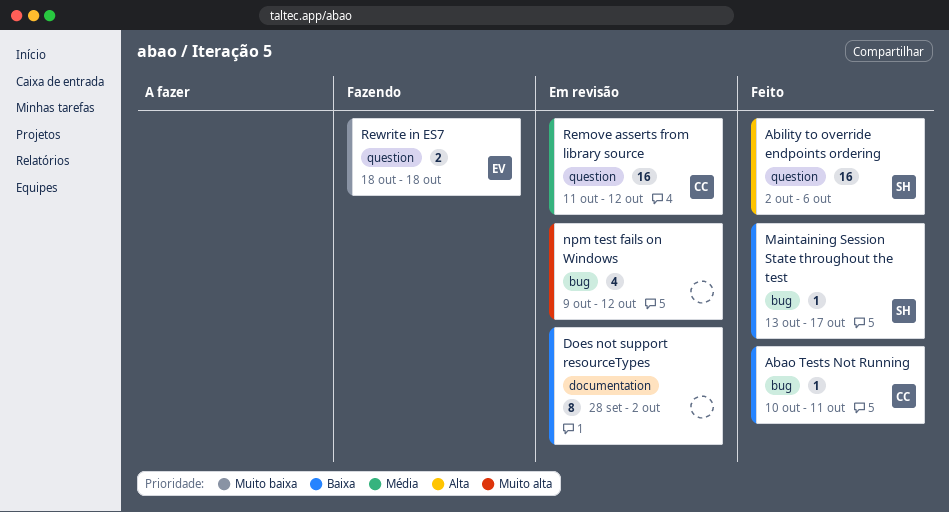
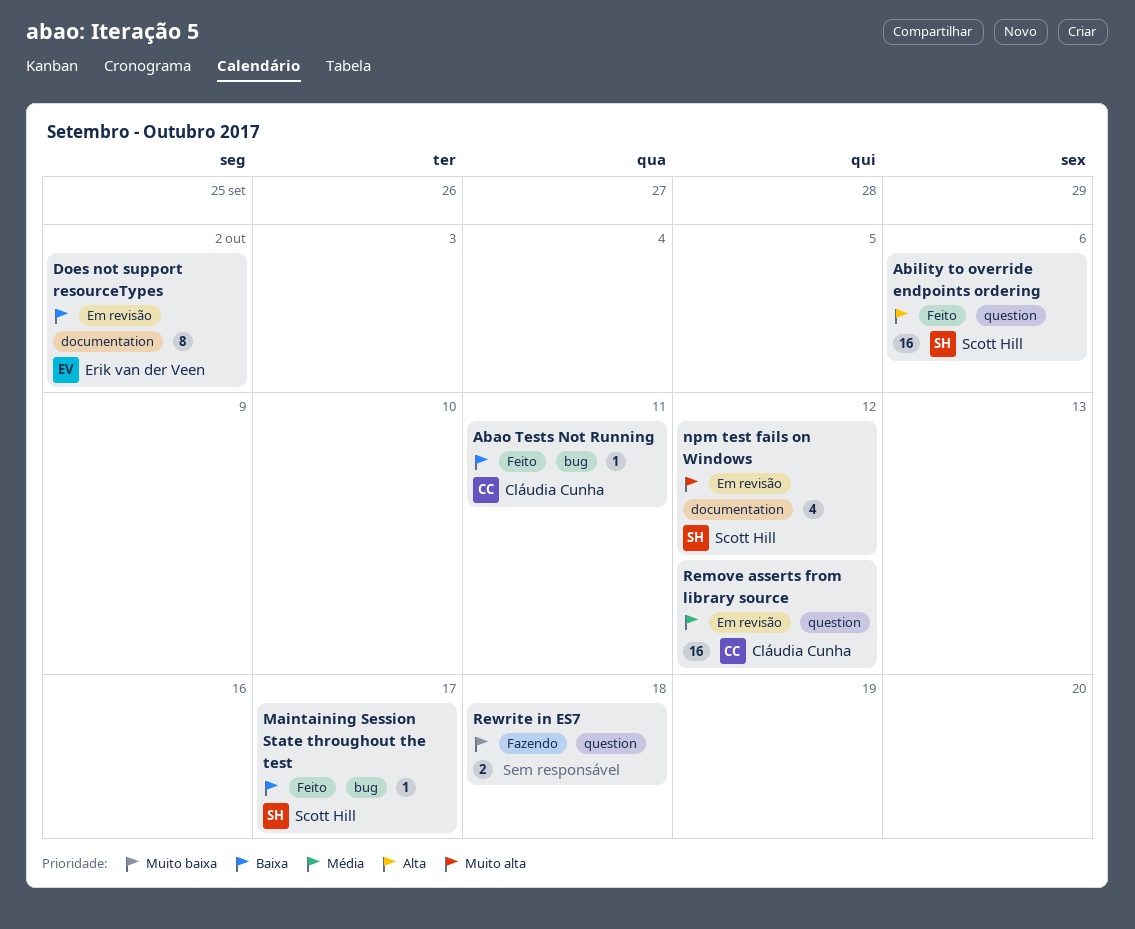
Does not support resourceTypes, owner: none -> Erik van der Veen
npm test fails on Windows, owner: none -> Scott Hill
npm test fails on Windows, label: bug -> documentation
Rewrite in ES7, owner: Erik van der Veen -> none

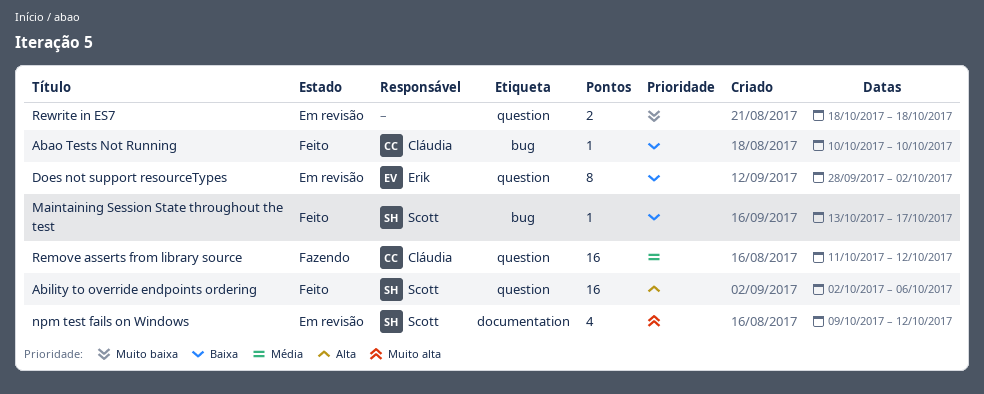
Abao Tests Not Running, due: Oct 11 -> Oct 10
Does not support resourceTypes, label: documentation -> question
Remove asserts from library source, status: Em revisão -> Fazendo
Rewrite in ES7, status: Fazendo -> Em revisão

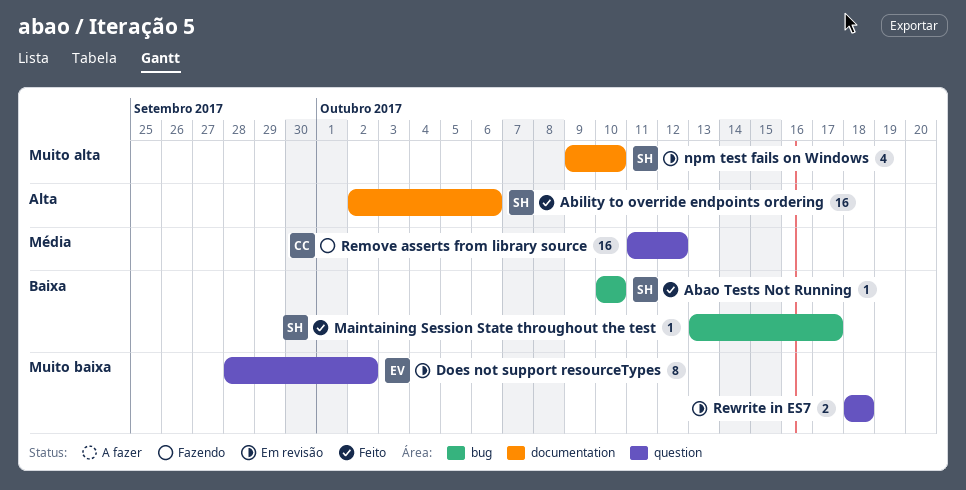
Abao Tests Not Running, owner: Cláudia -> Scott
Ability to override endpoints ordering, label: question -> documentation
Does not support resourceTypes, priority: Baixa -> Muito baixa
npm test fails on Windows, due: Oct 12 -> Oct 10

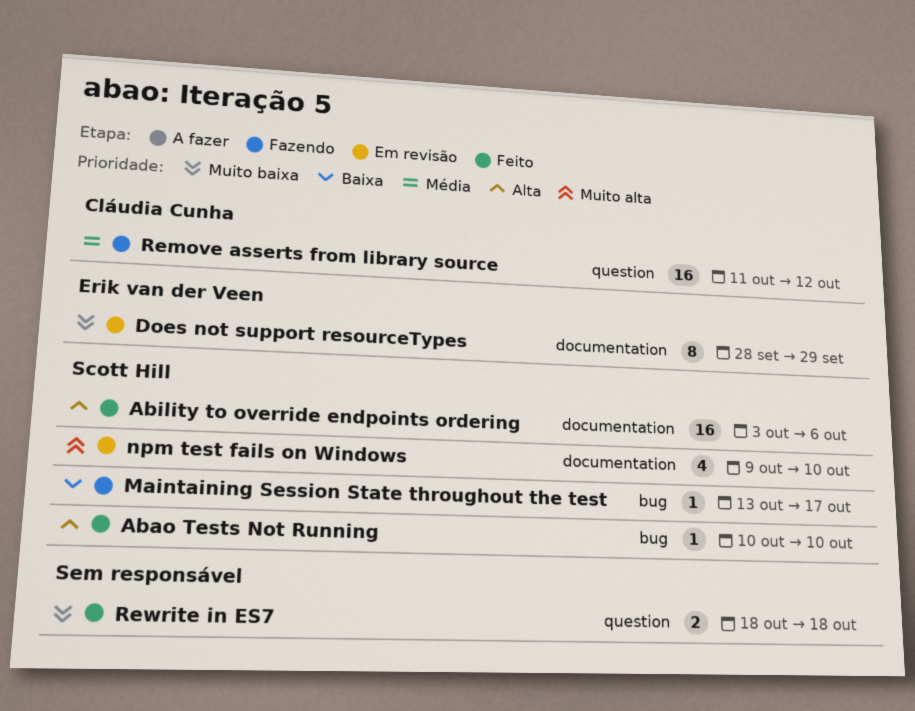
Abao Tests Not Running, priority: Baixa -> Alta
Ability to override endpoints ordering, start: Oct 2 -> Oct 3
Does not support resourceTypes, label: question -> documentation
Does not support resourceTypes, due: Oct 2 -> Sep 29
Maintaining Session State throughout the test, status: Feito -> Fazendo
Rewrite in ES7, status: Em revisão -> Feito

